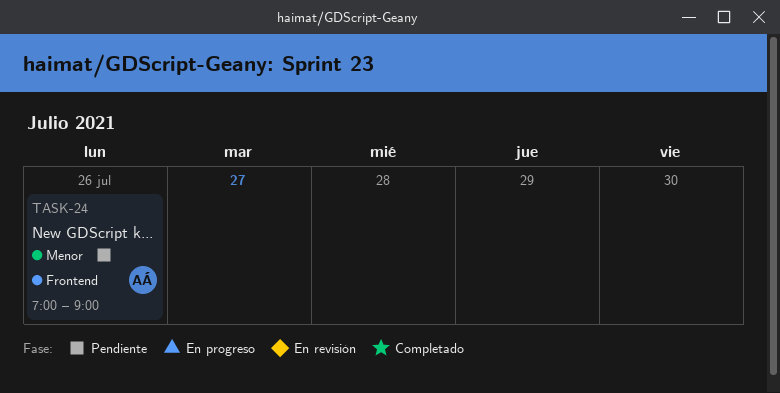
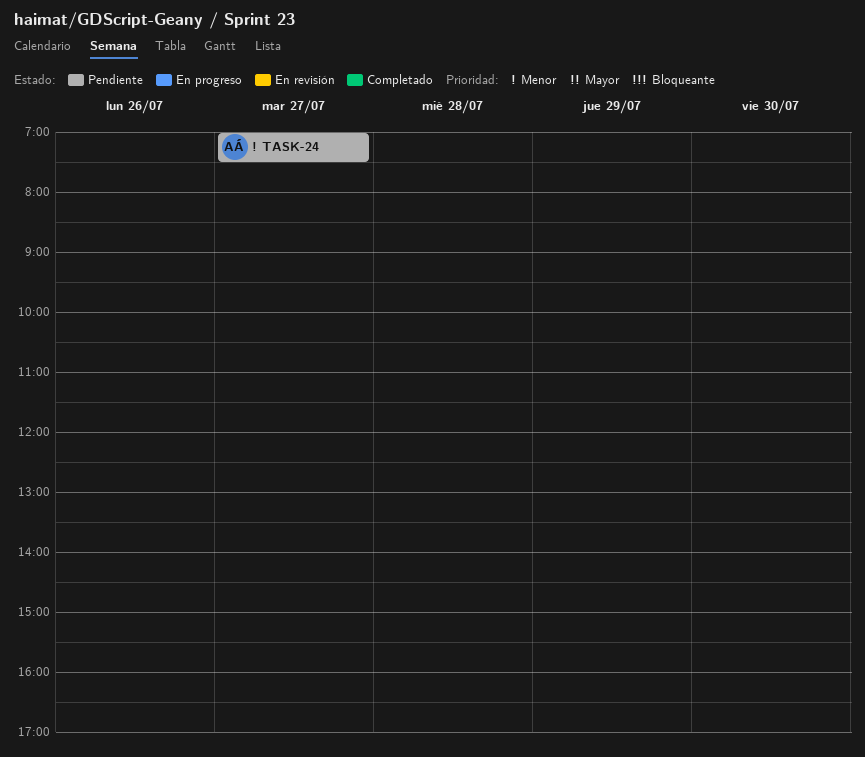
TASK-24, day: Jul 26 -> Jul 27
TASK-24, ends: 09:00 -> 07:30

